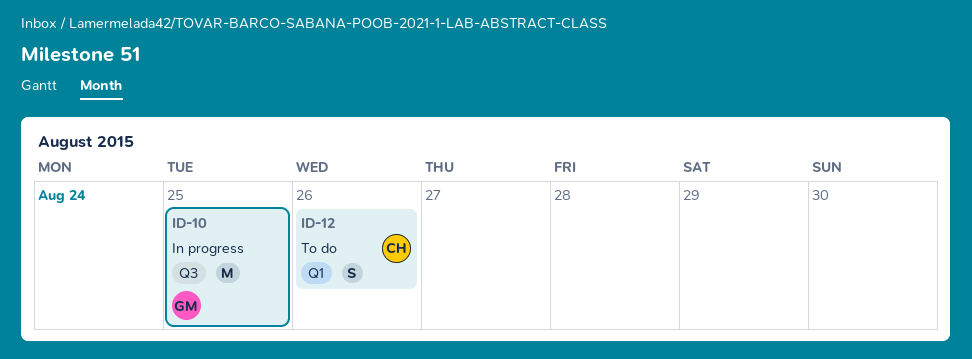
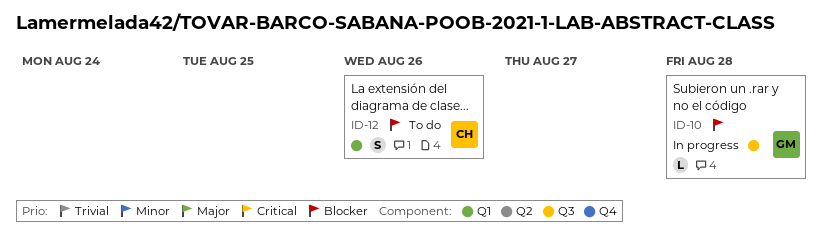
ID-10, estimate: M -> L
ID-10, due: Aug 25 -> Aug 28

